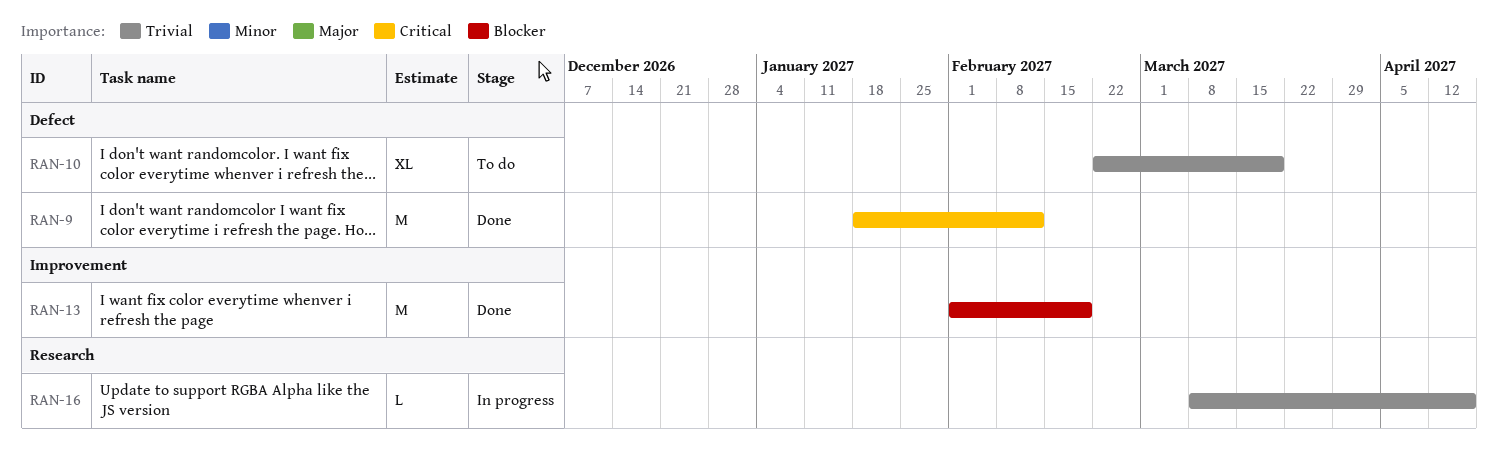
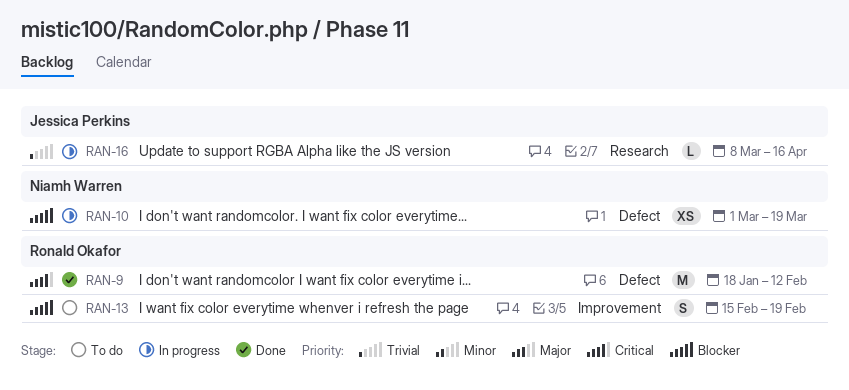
RAN-10, status: To do -> In progress
RAN-10, priority: Trivial -> Blocker
RAN-10, estimate: XL -> XS
RAN-10, start: Feb 22 -> Mar 1
RAN-13, status: Done -> To do
RAN-13, estimate: M -> S
RAN-13, start: Feb 1 -> Feb 15

